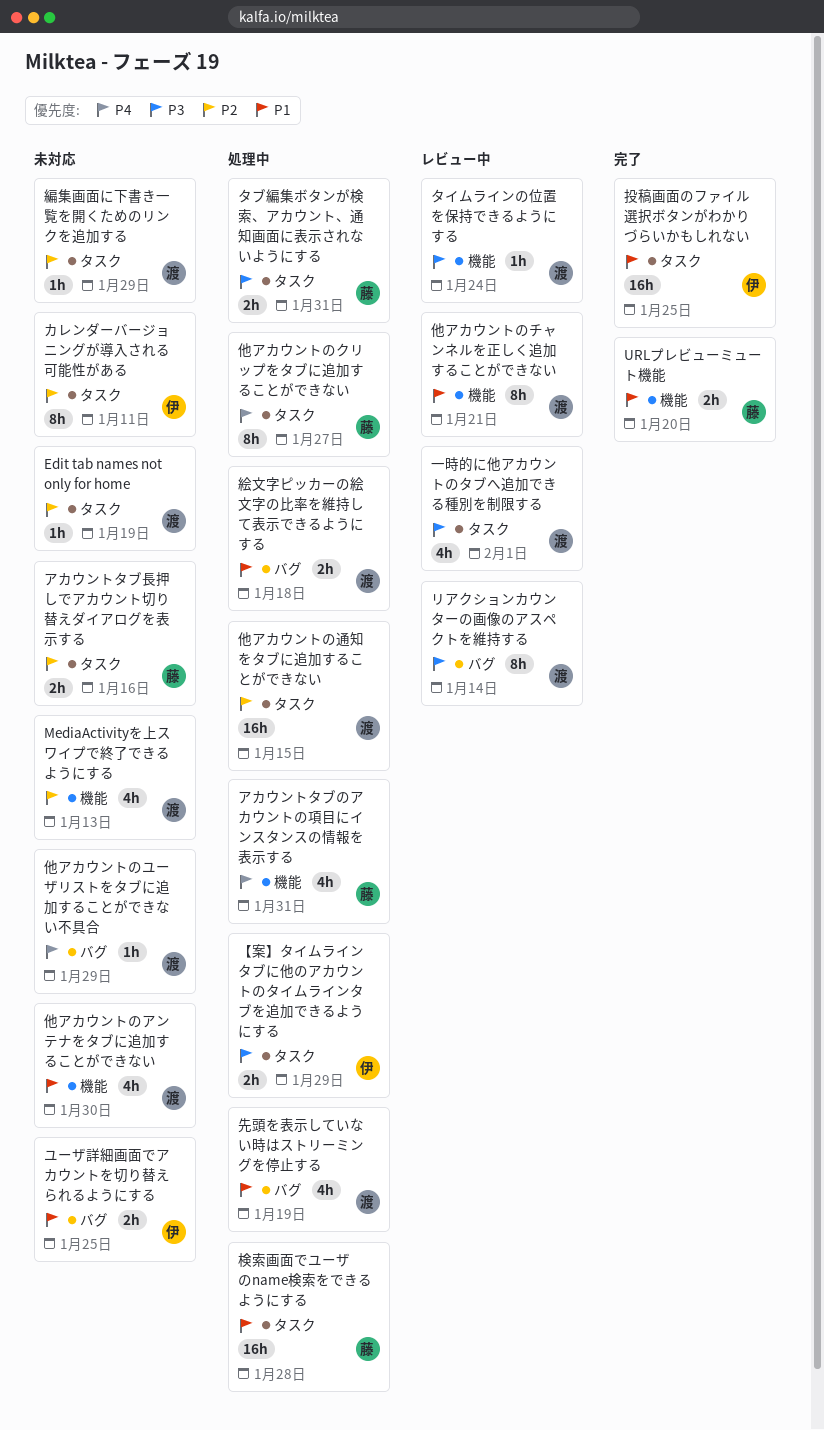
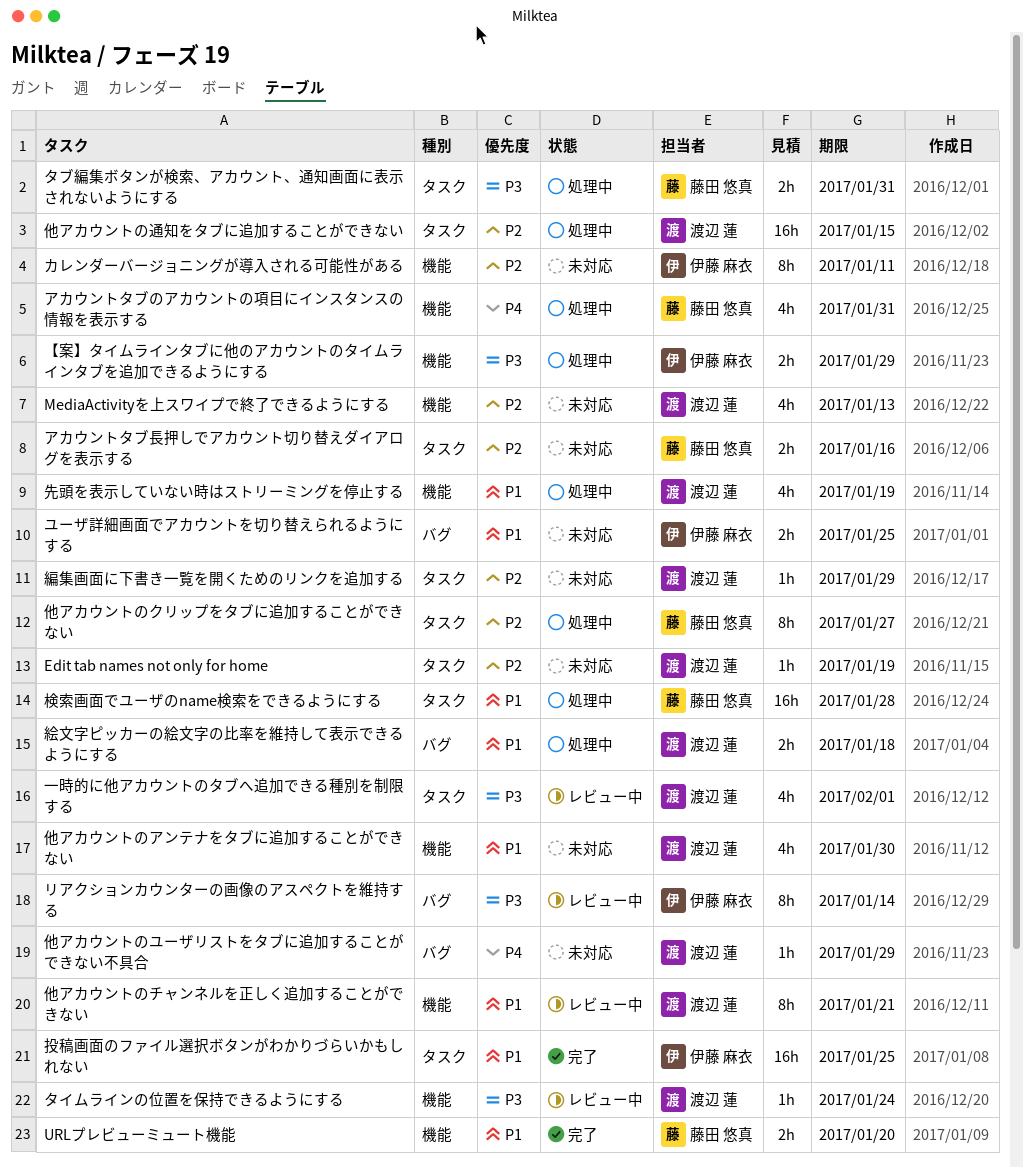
【案】タイムラインタブに他のアカウントのタイムラインタブを追加できるようにする, label: タスク -> 機能
カレンダーバージョニングが導入される可能性がある, label: タスク -> 機能
リアクションカウンターの画像のアスペクトを維持する, owner: 渡辺 蓮 -> 伊藤 麻衣
他アカウントのクリップをタブに追加することができない, priority: P4 -> P2
先頭を表示していない時はストリーミングを停止する, label: バグ -> 機能

